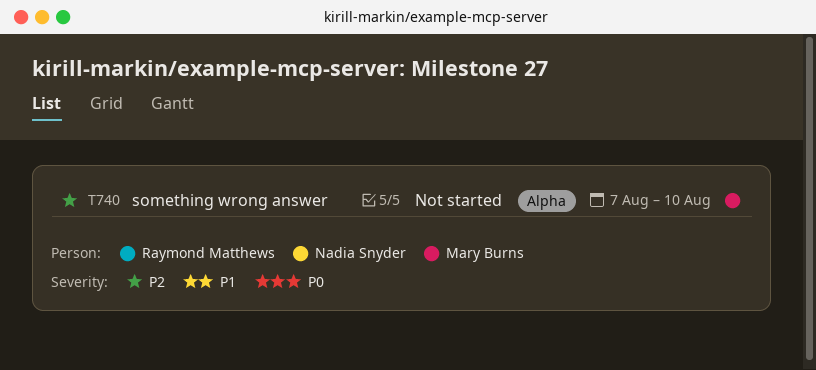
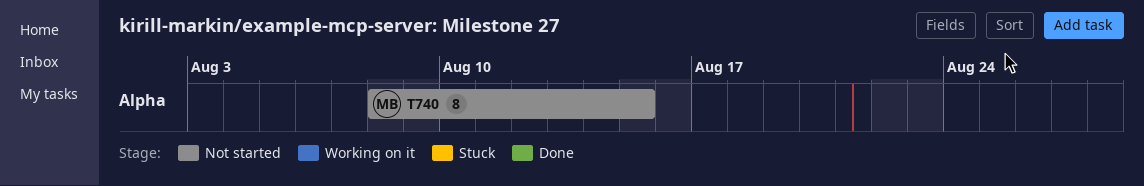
T740, start: Aug 7 -> Aug 8
T740, due: Aug 10 -> Aug 15

